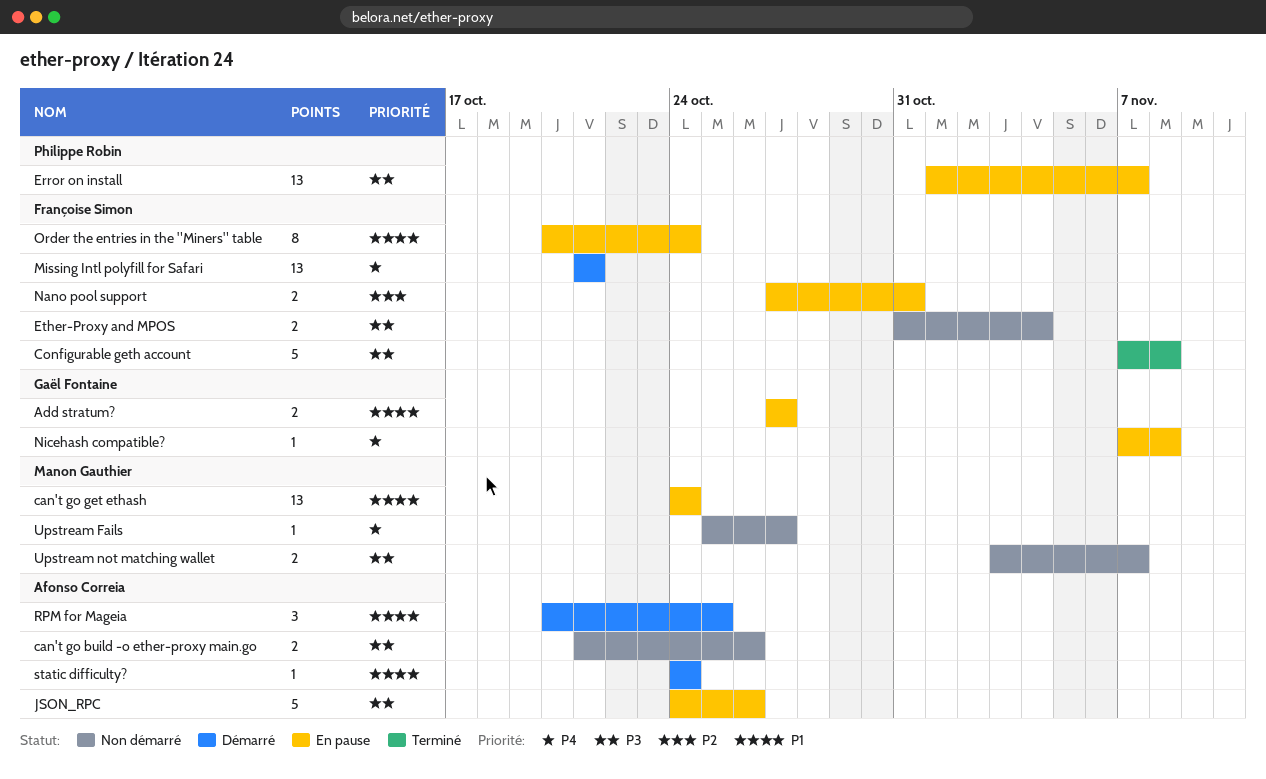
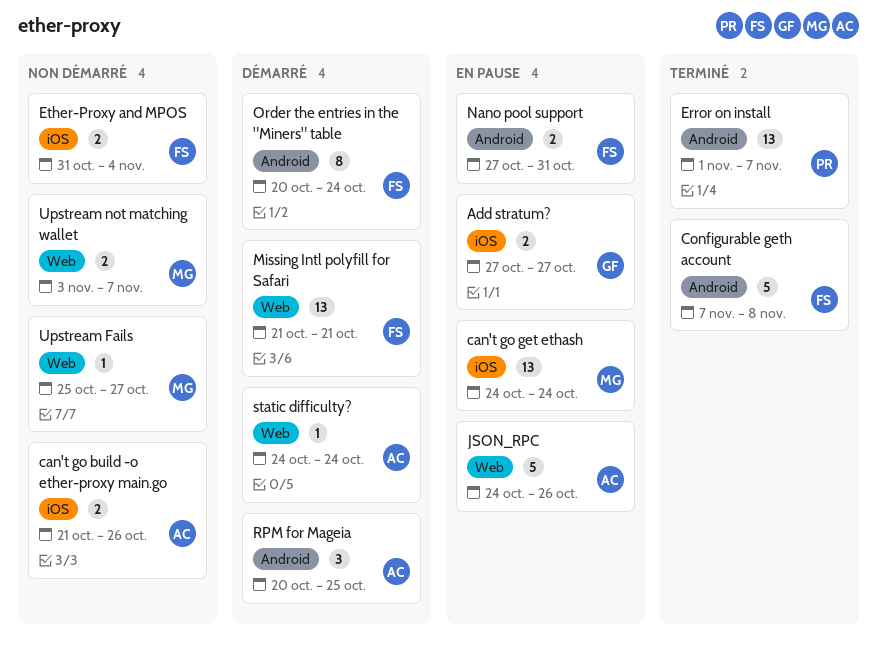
Error on install, status: En pause -> Terminé
Nicehash compatible?: present -> none
Order the entries in the "Miners" table, status: En pause -> Démarré

